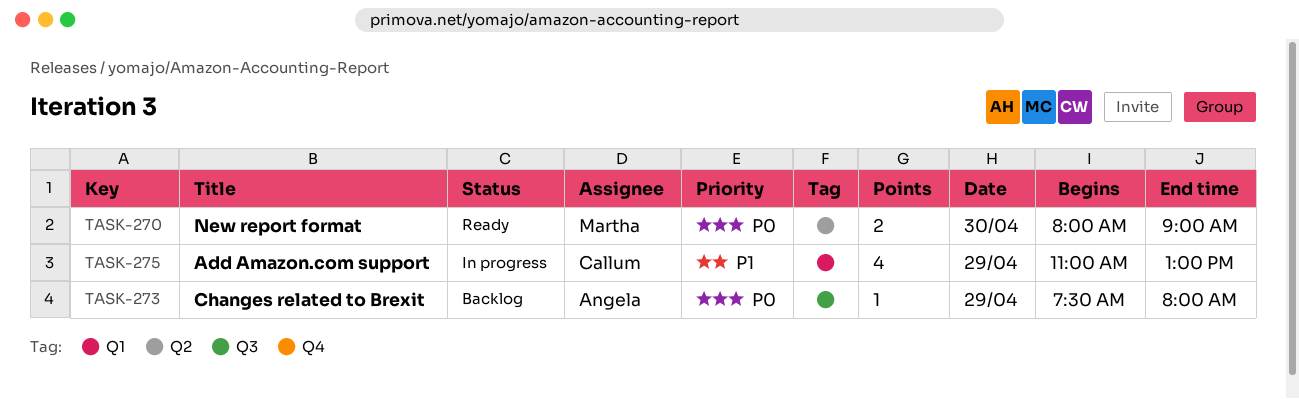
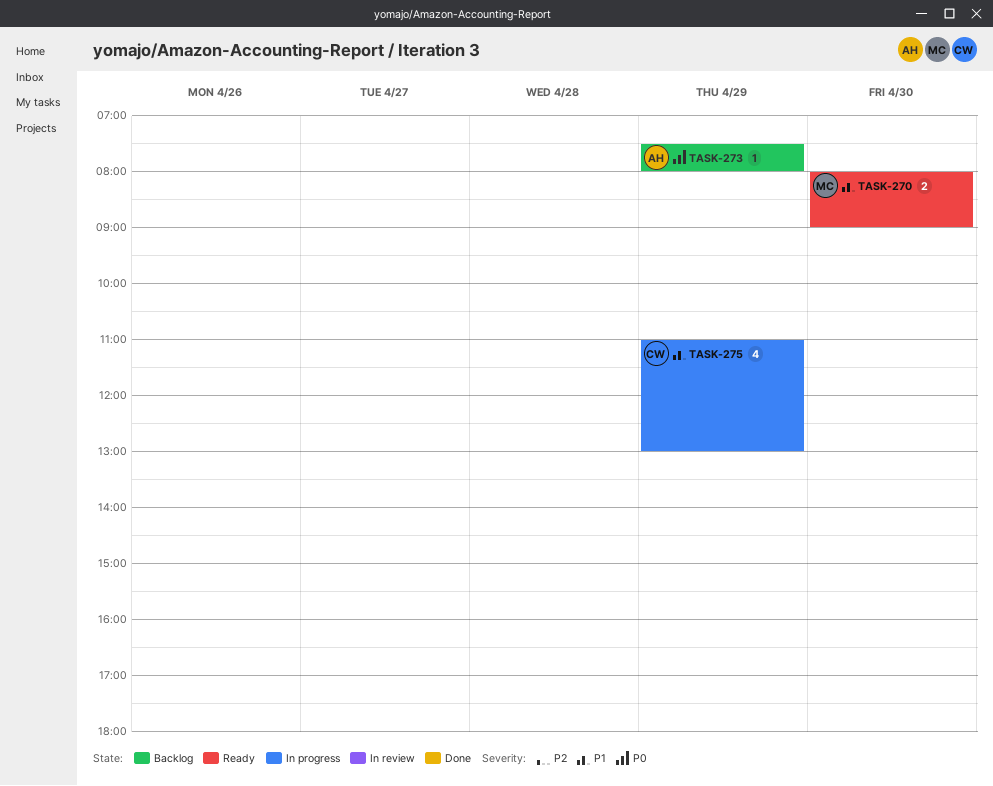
TASK-270, priority: P0 -> P1

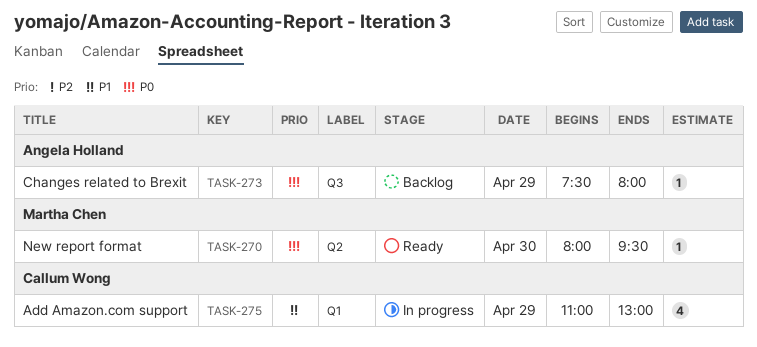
TASK-270, priority: P1 -> P0
TASK-270, estimate: 2 -> 1
TASK-270, ends: 09:00 -> 09:30

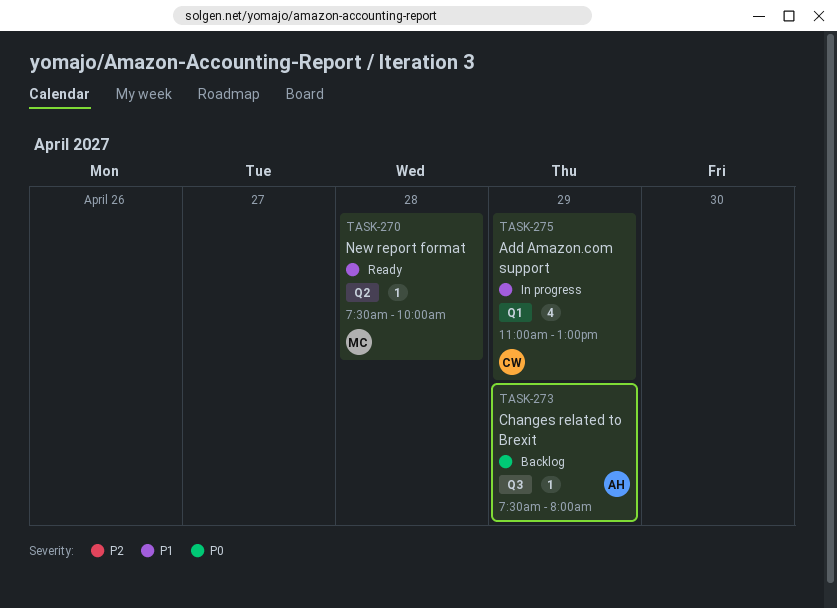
TASK-270, priority: P0 -> P1
TASK-270, day: Apr 30 -> Apr 28
TASK-270, begins: 08:00 -> 07:30
TASK-270, ends: 09:30 -> 10:00

